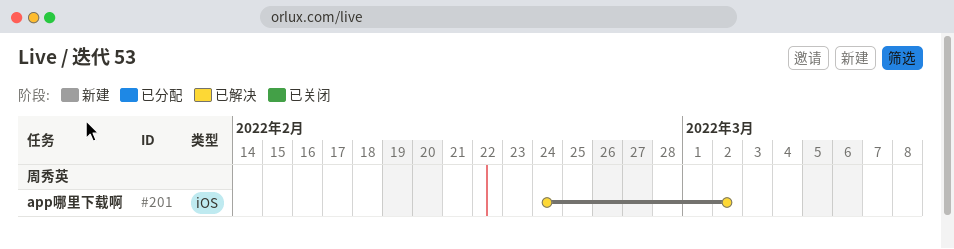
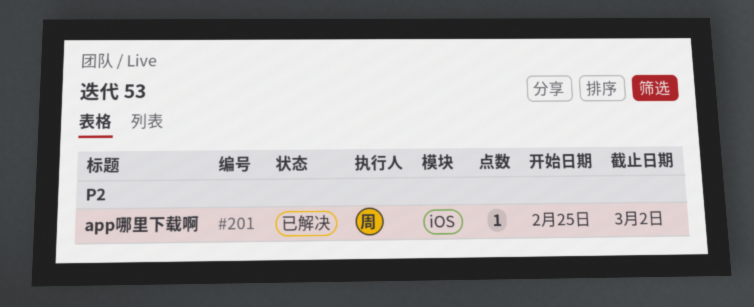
#201, start: Feb 24 -> Feb 25

